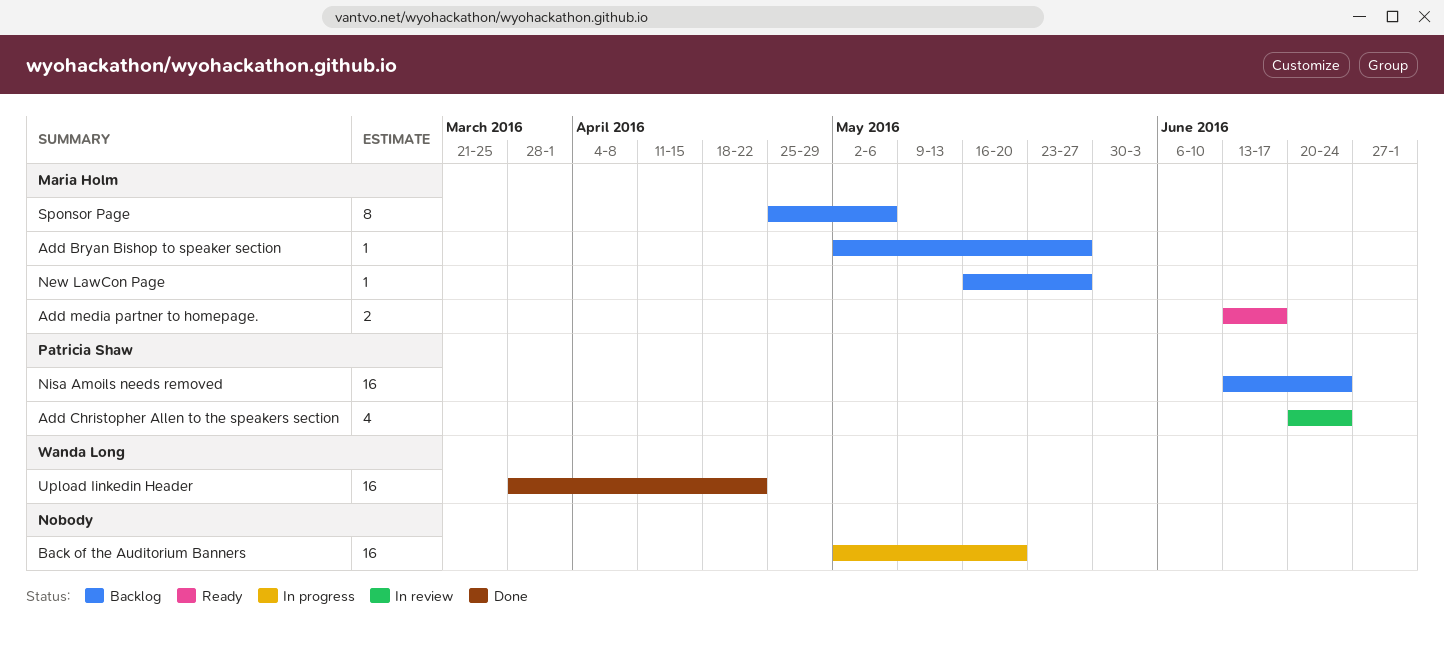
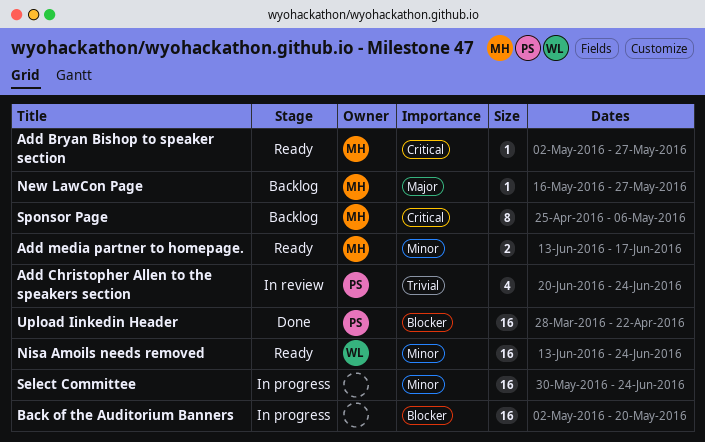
Add Bryan Bishop to speaker section, status: Backlog -> Ready
Nisa Amoils needs removed, status: Backlog -> Ready
Nisa Amoils needs removed, owner: Patricia Shaw -> Wanda Long
Select Committee: none -> present
Upload Iinkedin Header, owner: Wanda Long -> Patricia Shaw

